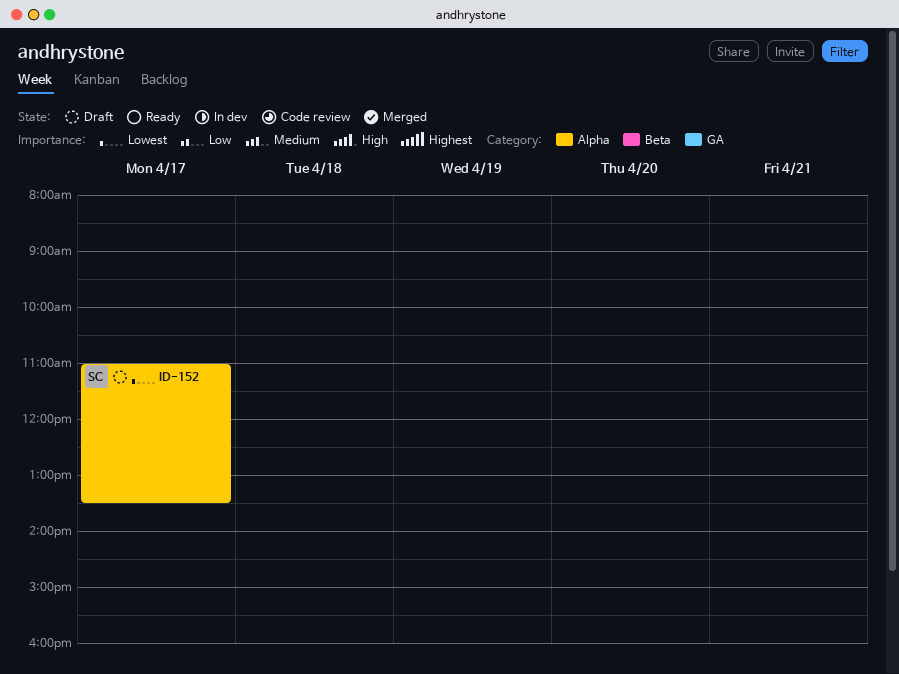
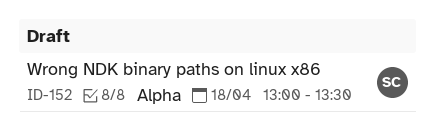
ID-152, day: Apr 17 -> Apr 18
ID-152, begins: 11:00 -> 13:00

